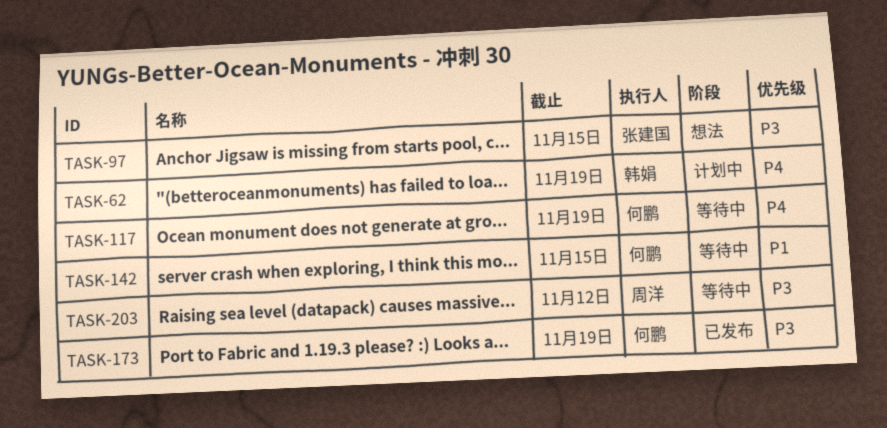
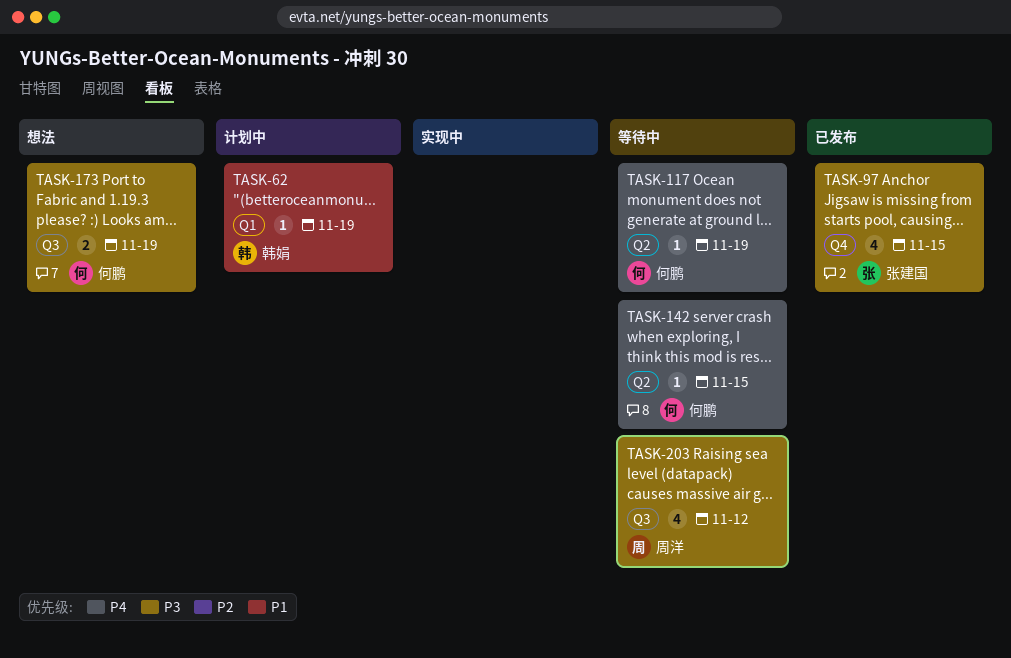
TASK-62, priority: P4 -> P1
TASK-97, status: 想法 -> 已发布
TASK-142, priority: P1 -> P4
TASK-173, status: 已发布 -> 想法

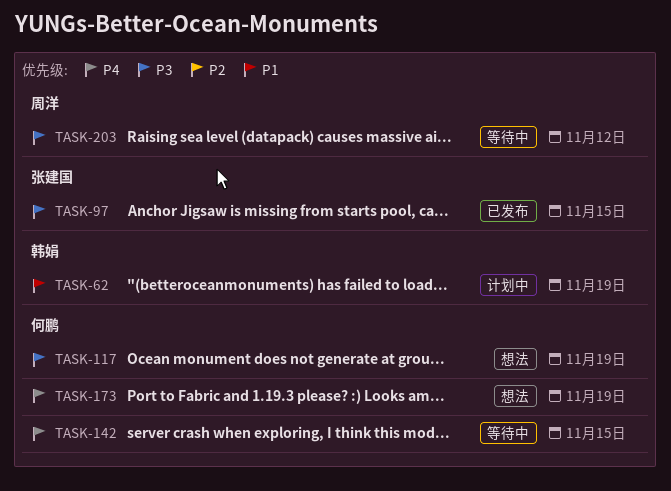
TASK-117, status: 等待中 -> 想法
TASK-117, priority: P4 -> P3
TASK-173, priority: P3 -> P4

